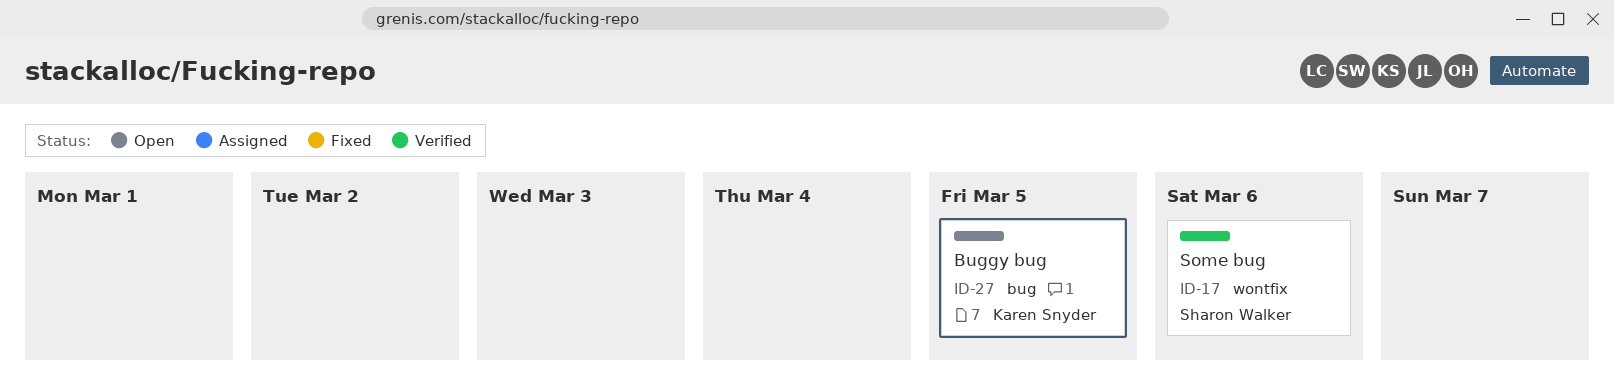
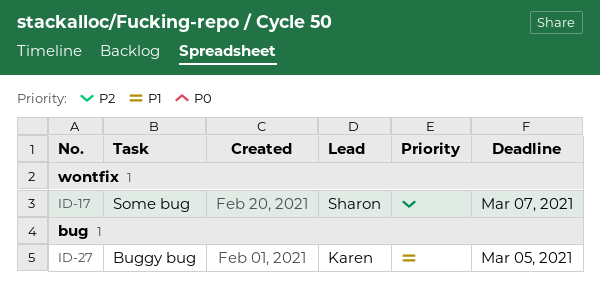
ID-17, due: Mar 6 -> Mar 7

